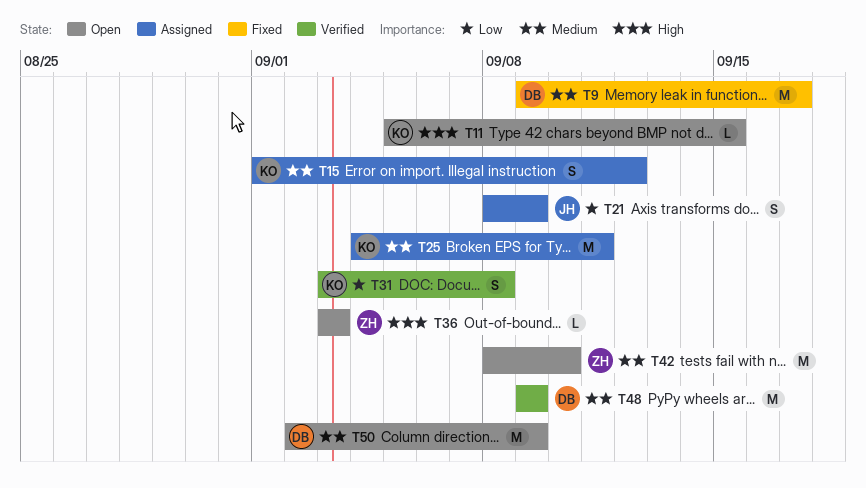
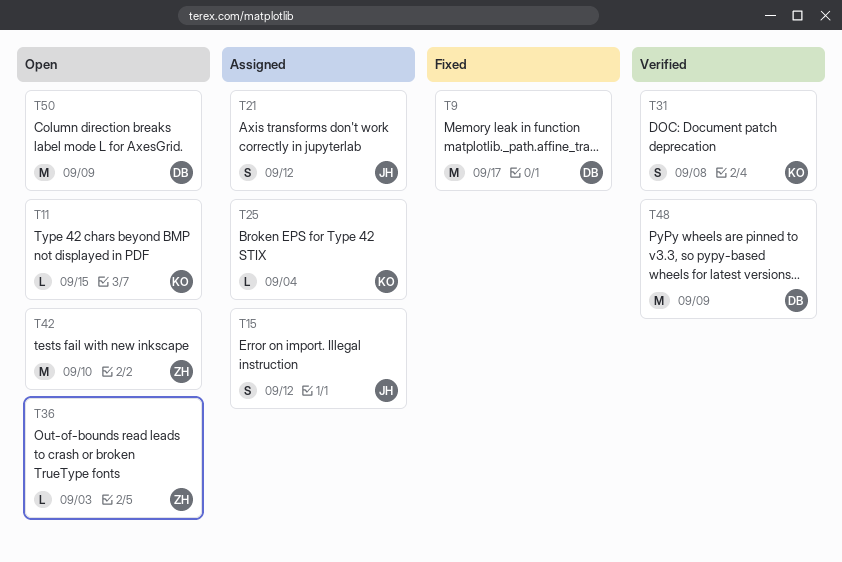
T15, owner: KO -> JH
T21, due: Sep 9 -> Sep 12
T25, estimate: M -> L
T25, due: Sep 11 -> Sep 4

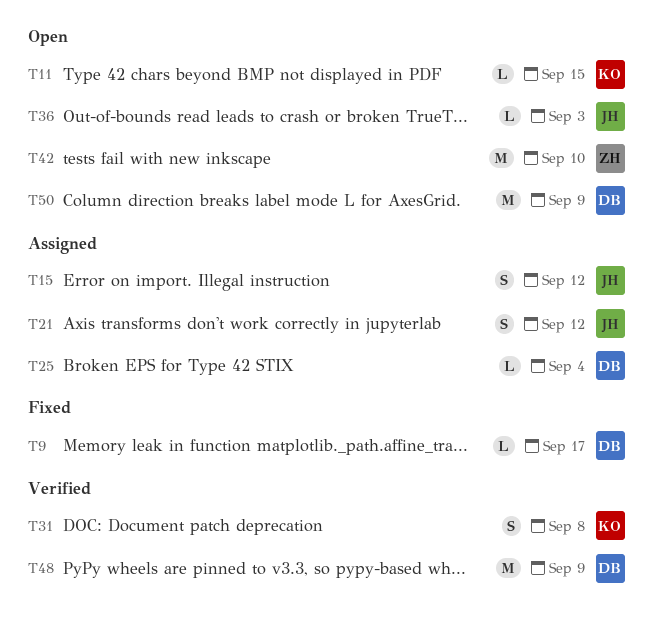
T9, estimate: M -> L
T25, owner: KO -> DB
T36, owner: ZH -> JH

